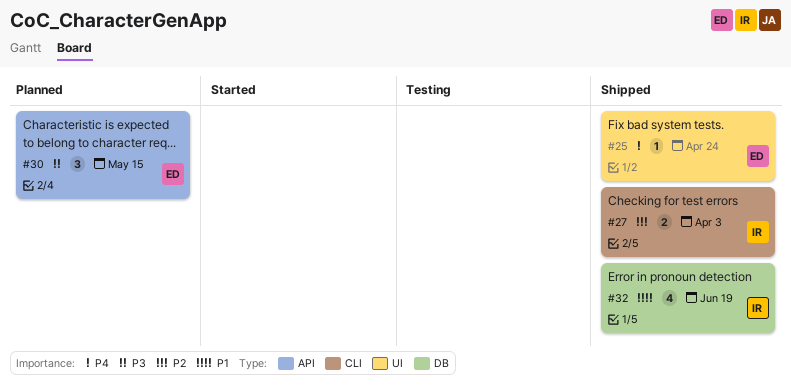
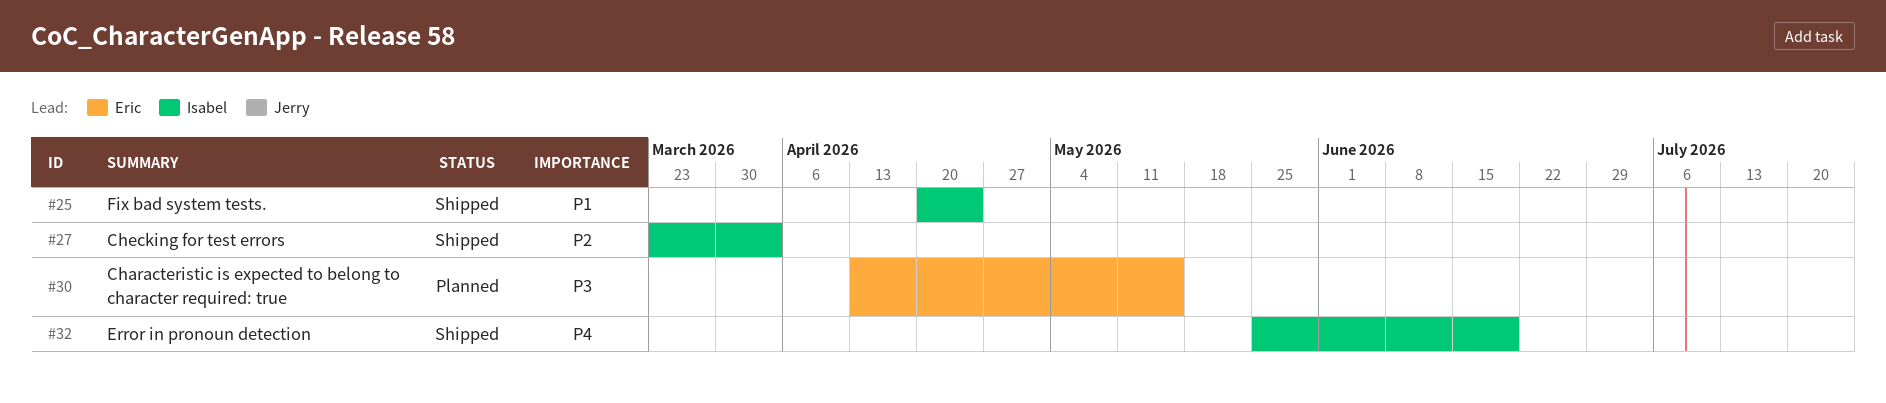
#25, owner: Eric -> Isabel
#25, priority: P4 -> P1
#32, priority: P1 -> P4

